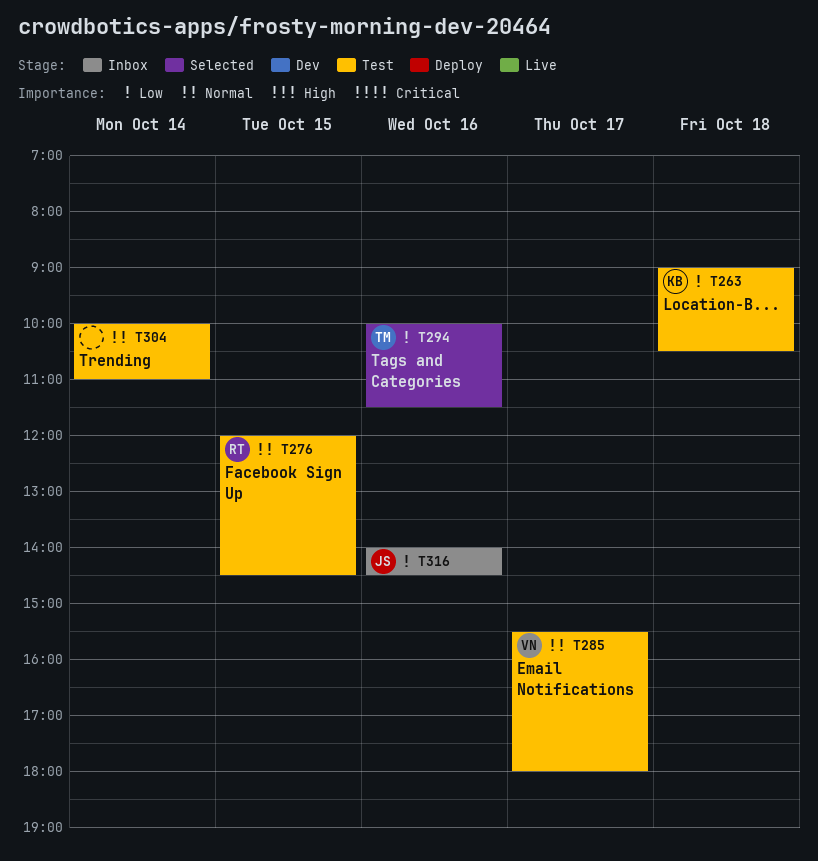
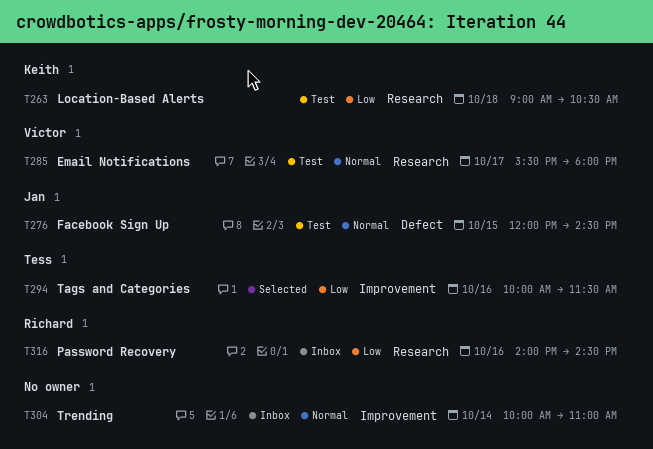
T276, owner: Richard -> Jan
T304, status: Test -> Inbox
T316, owner: Jan -> Richard

